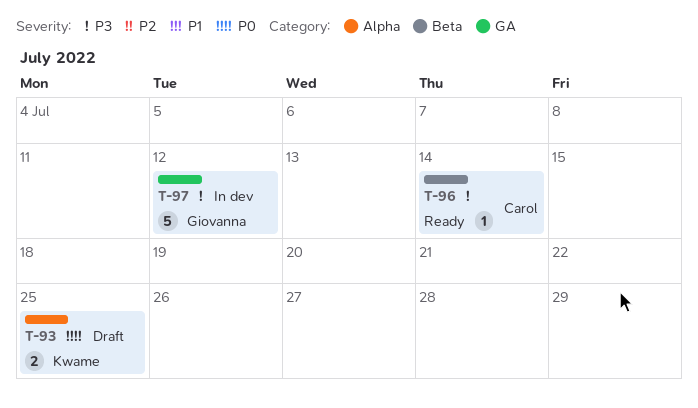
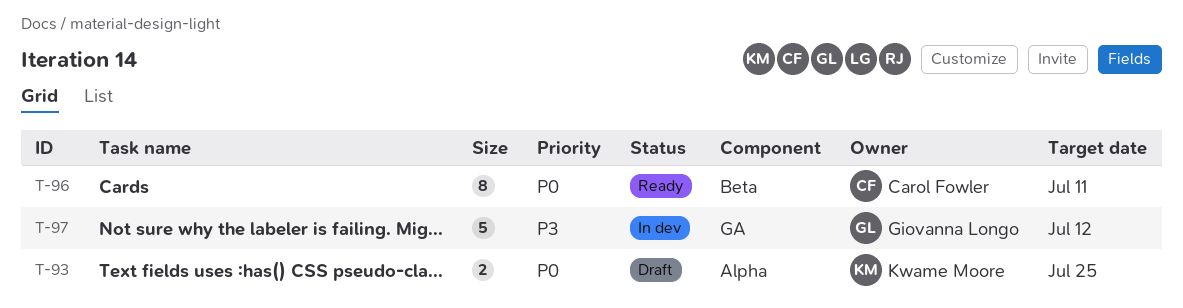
T-96, priority: P3 -> P0
T-96, estimate: 1 -> 8
T-96, due: Jul 14 -> Jul 11

